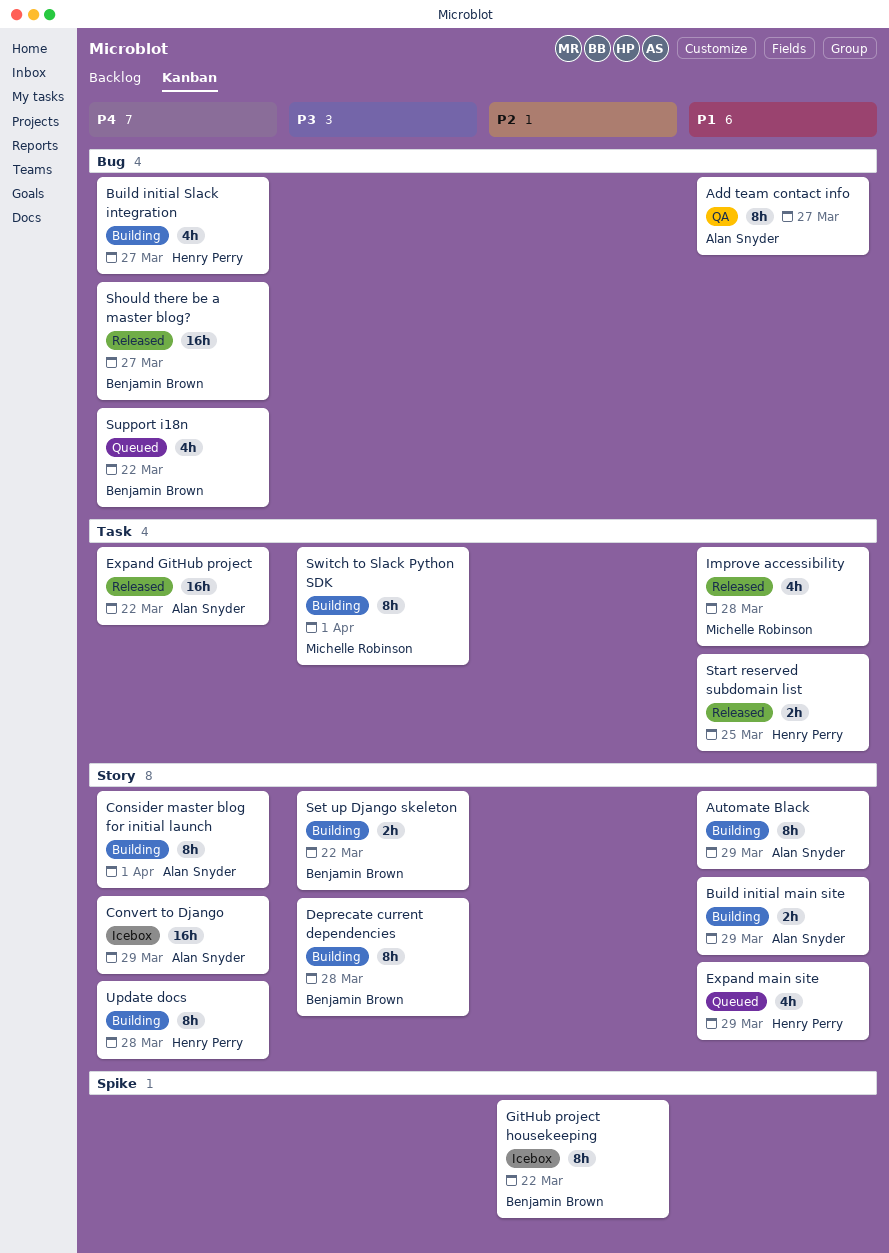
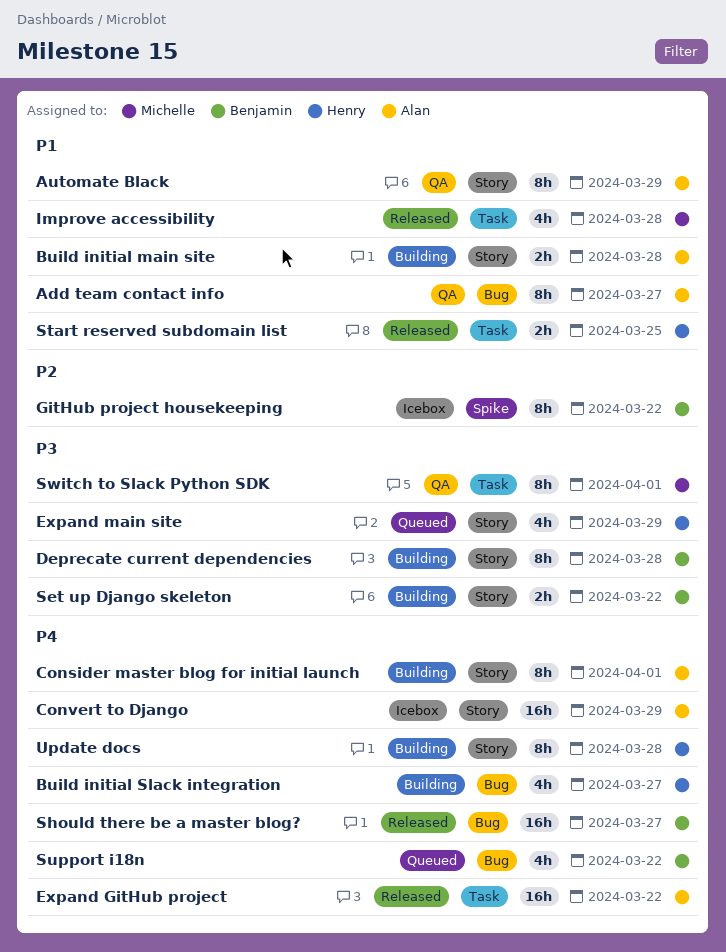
Automate Black, status: Building -> QA
Build initial main site, due: Mar 29 -> Mar 28
Expand main site, priority: P1 -> P3
Switch to Slack Python SDK, status: Building -> QA

